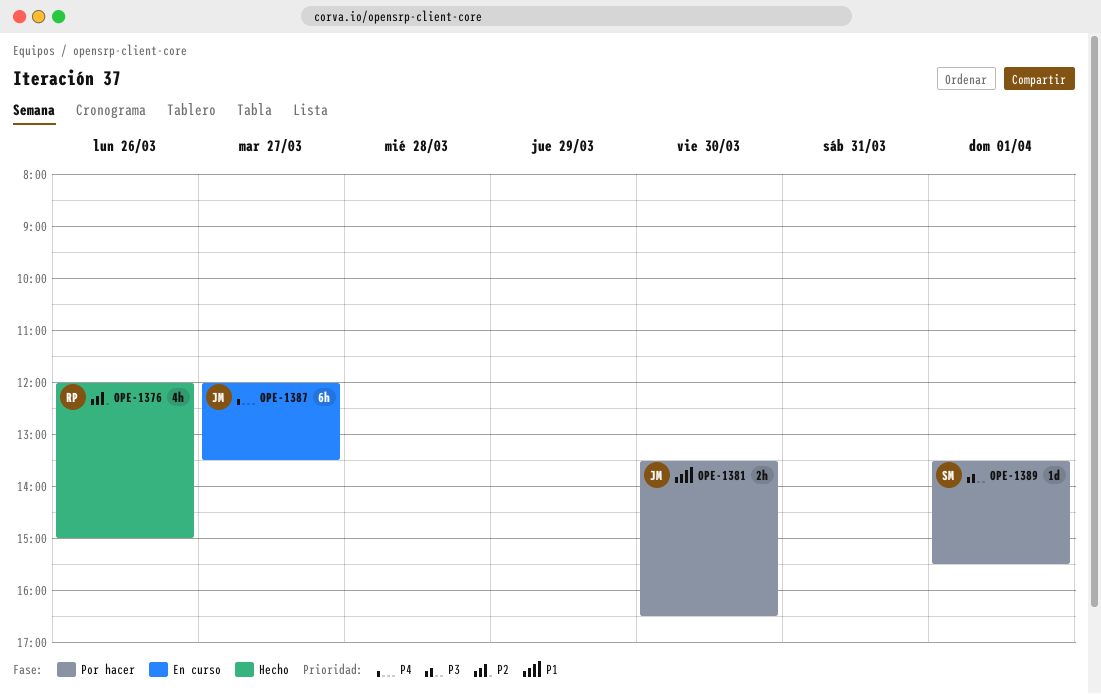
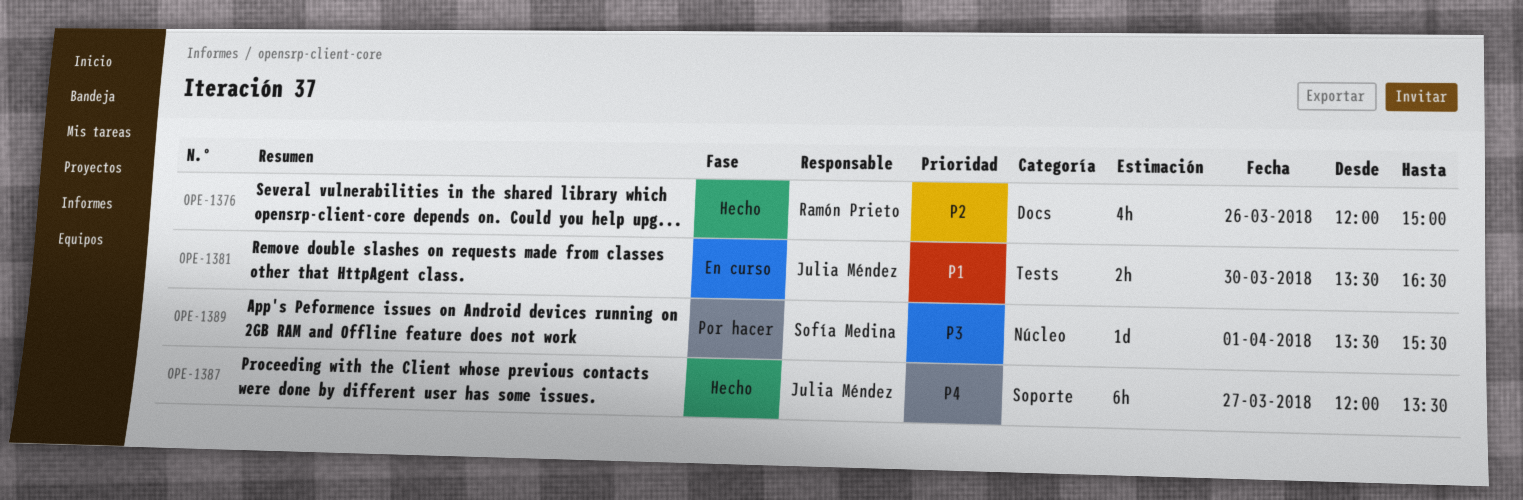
OPE-1381, status: Por hacer -> En curso
OPE-1387, status: En curso -> Hecho

